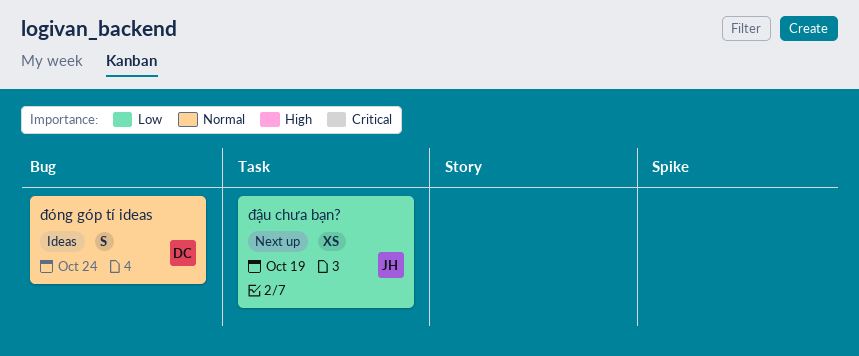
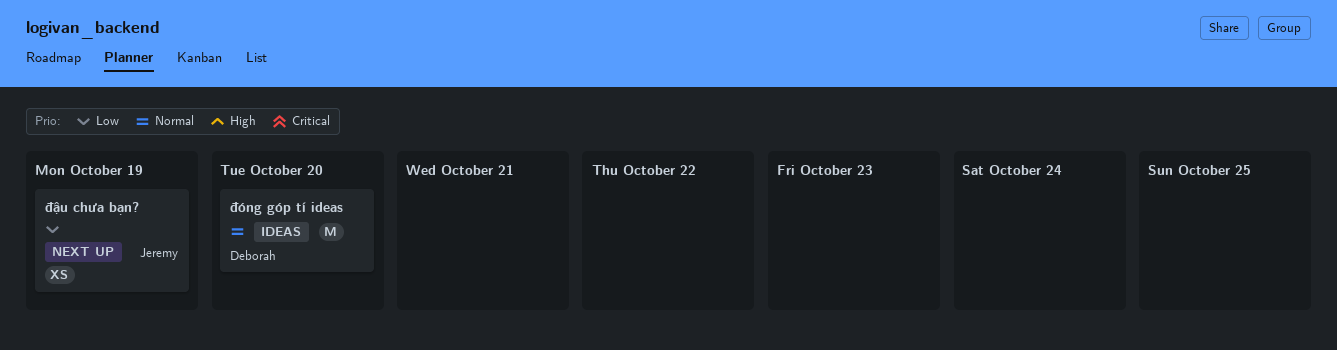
đóng góp tí ideas, estimate: S -> M
đóng góp tí ideas, due: Oct 24 -> Oct 20

